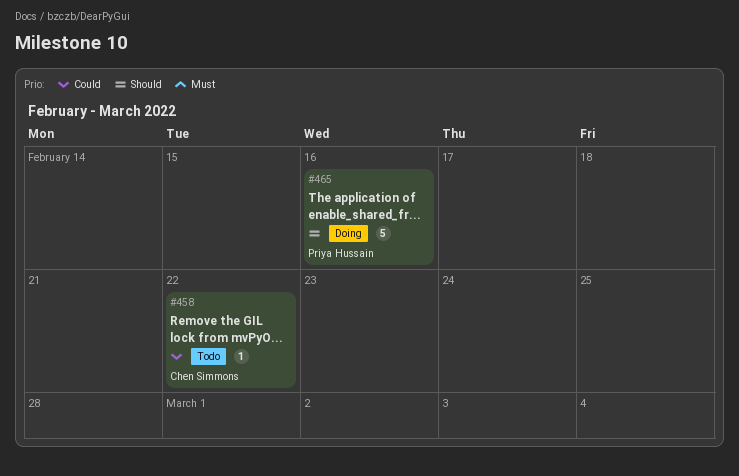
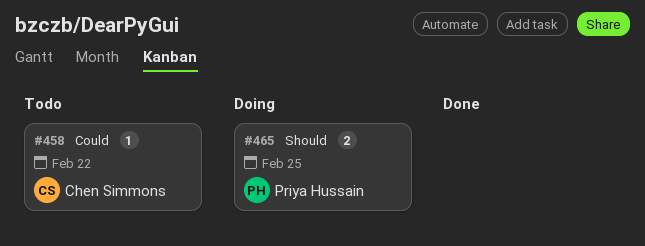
#465, estimate: 5 -> 2
#465, due: Feb 16 -> Feb 25

